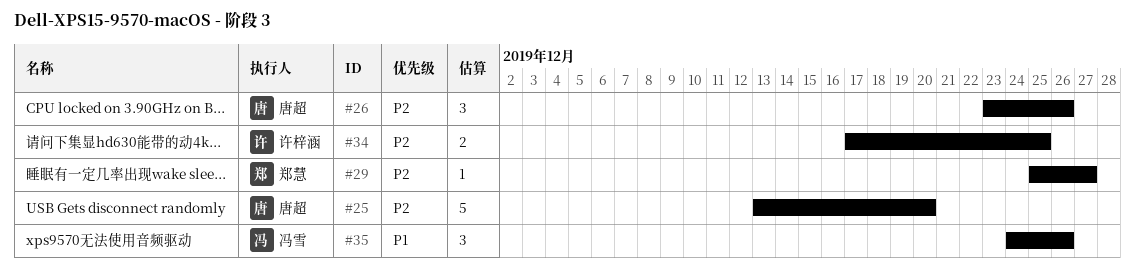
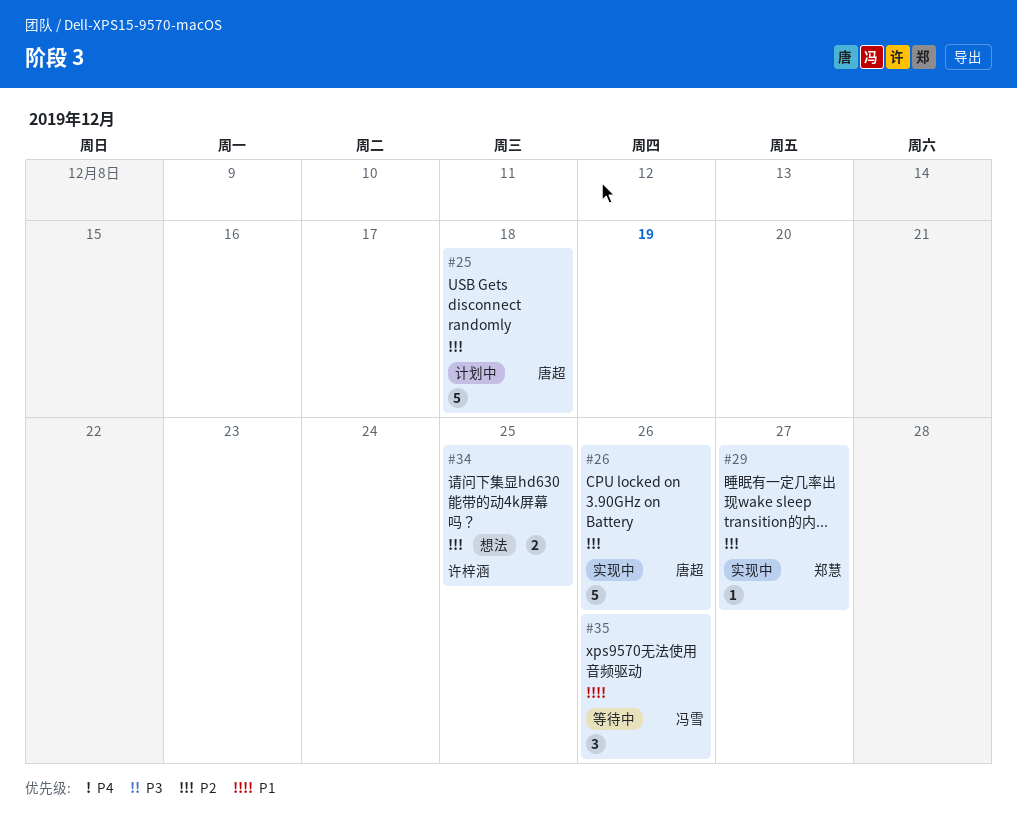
#25, due: Dec 20 -> Dec 18
#26, estimate: 3 -> 5

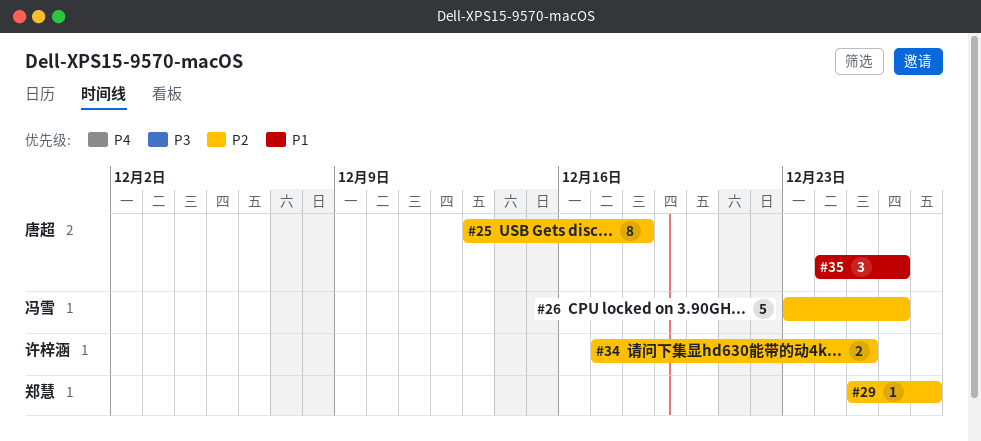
#25, estimate: 5 -> 8
#26, owner: 唐超 -> 冯雪
#35, owner: 冯雪 -> 唐超

